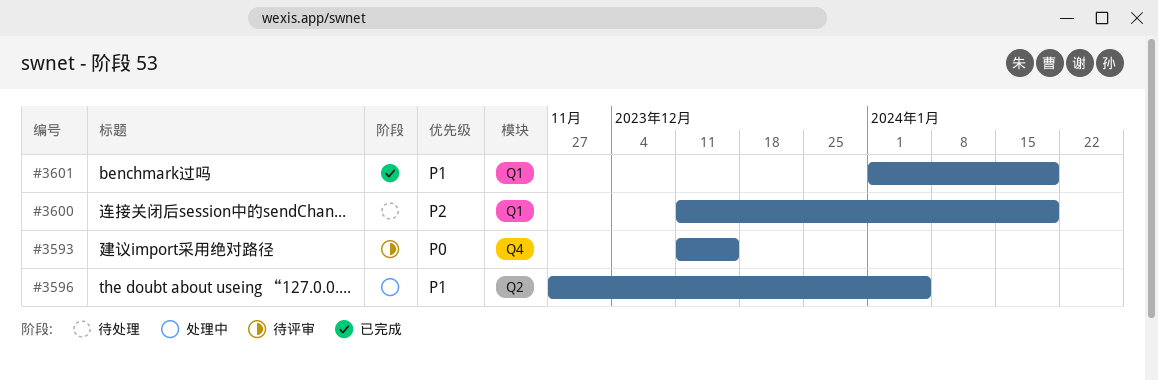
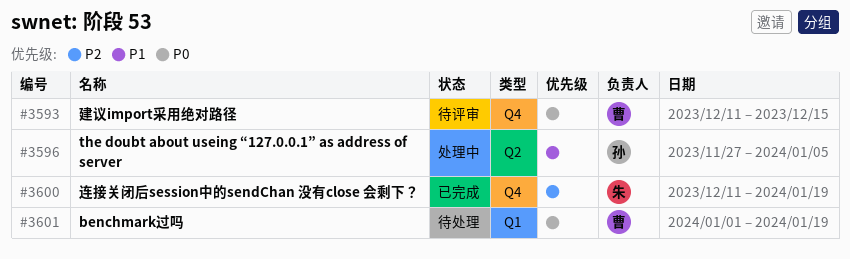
#3600, status: 待处理 -> 已完成
#3600, label: Q1 -> Q4
#3601, status: 已完成 -> 待处理
#3601, priority: P1 -> P0

